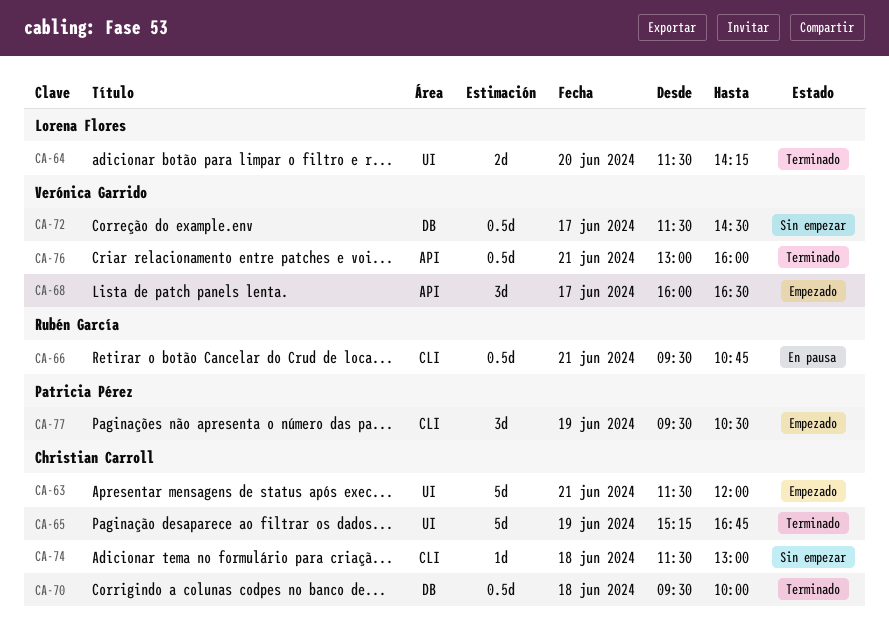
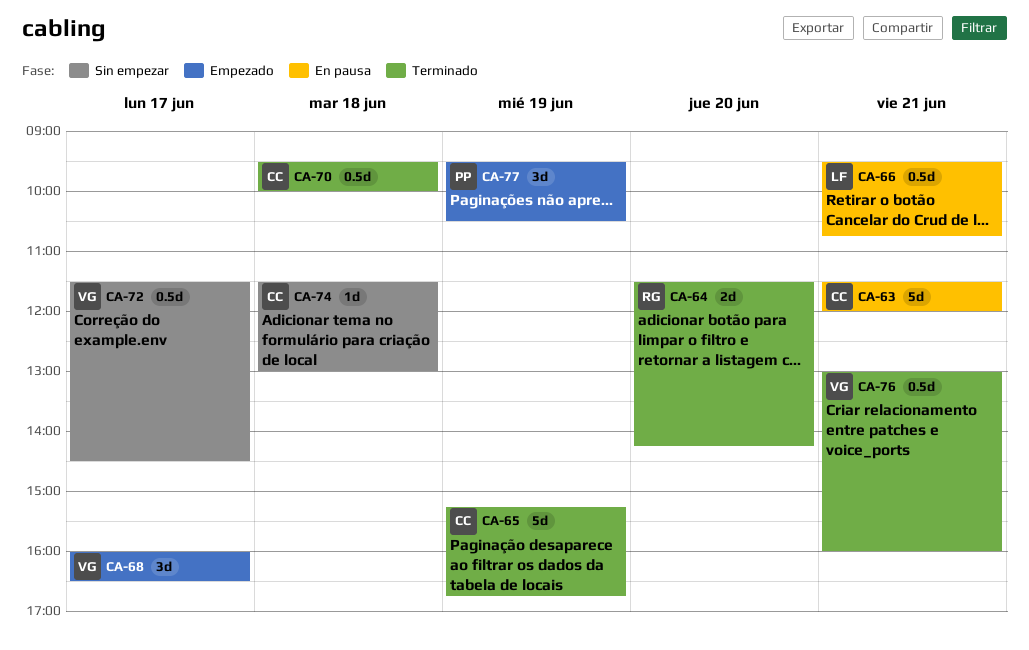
CA-63, status: Empezado -> En pausa
CA-64, owner: Lorena Flores -> Rubén García
CA-66, owner: Rubén García -> Lorena Flores

